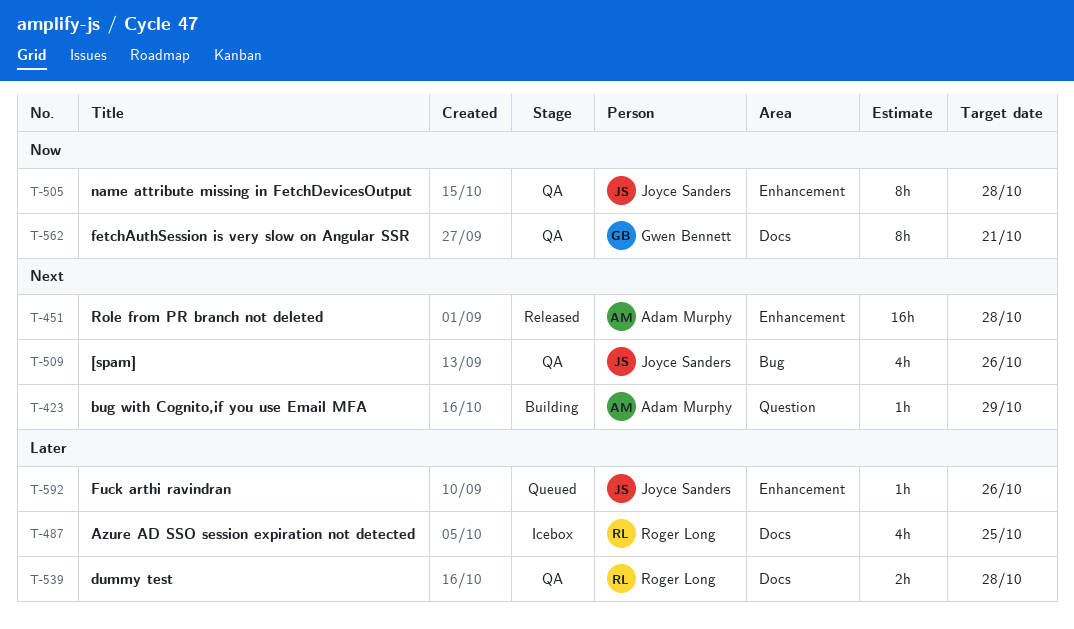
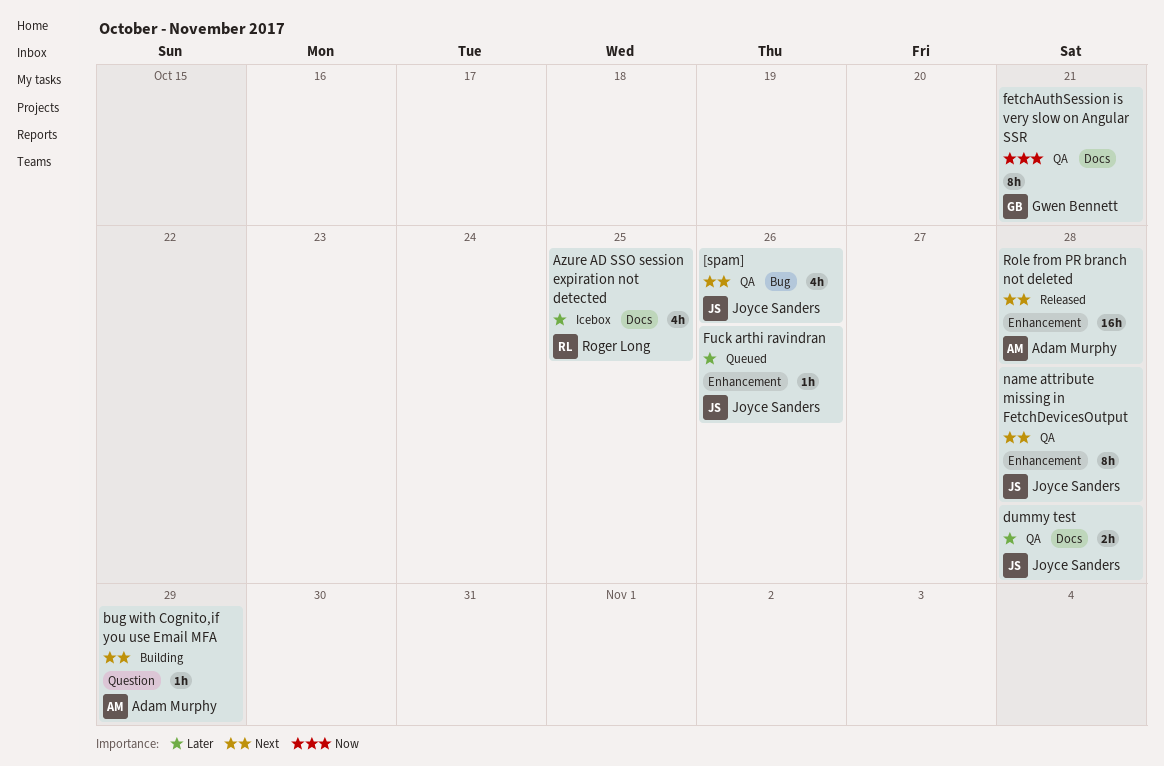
dummy test, owner: Roger Long -> Joyce Sanders
name attribute missing in FetchDevicesOutput, priority: Now -> Next

